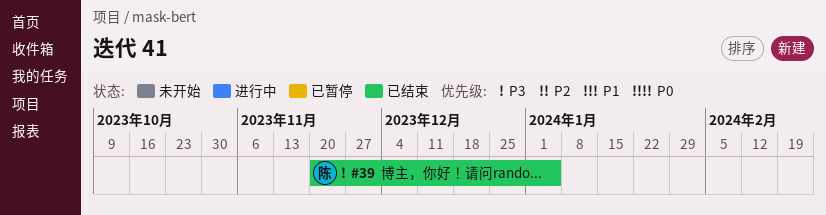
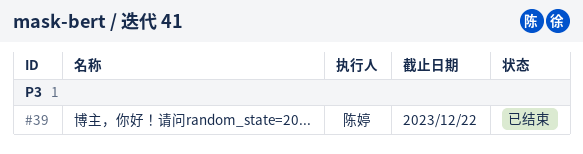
#39, due: Jan 5 -> Dec 22

